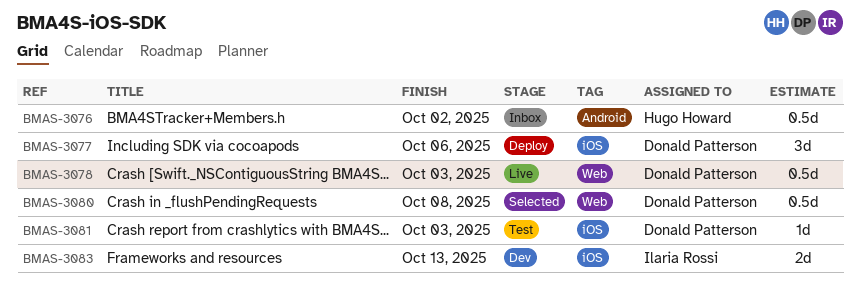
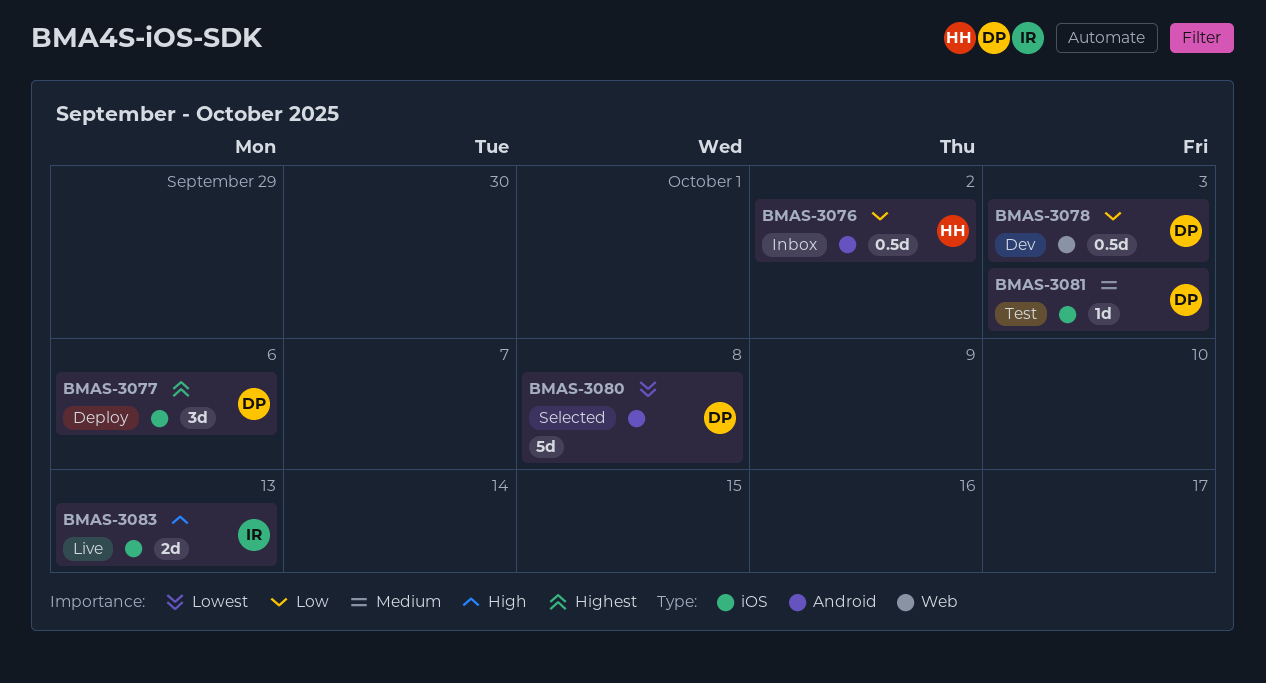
BMAS-3078, status: Live -> Dev
BMAS-3080, label: Web -> Android
BMAS-3080, estimate: 0.5d -> 5d
BMAS-3083, status: Dev -> Live

